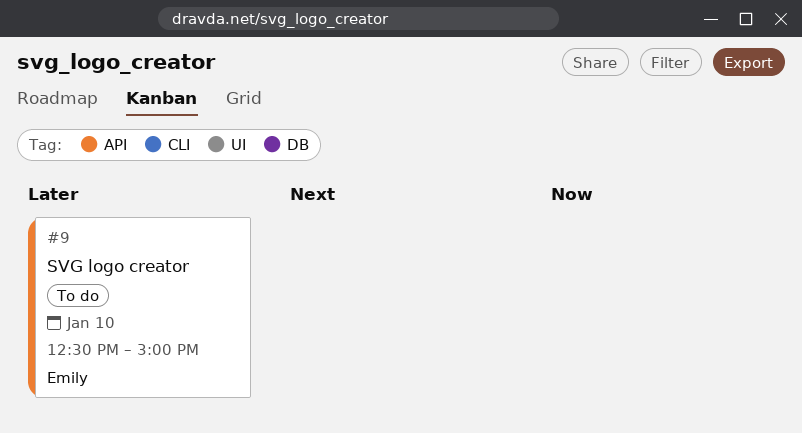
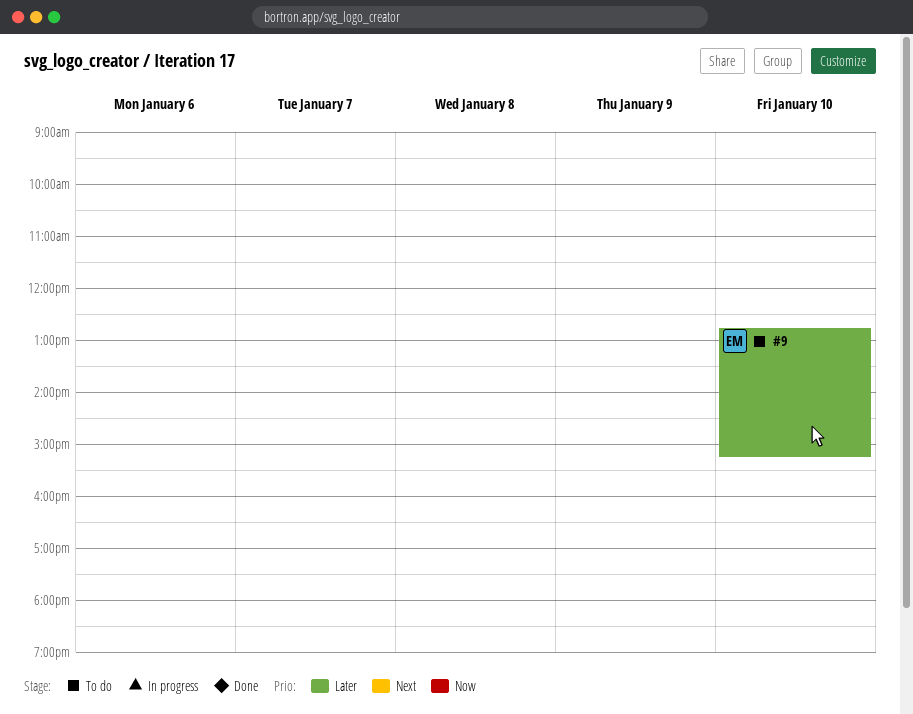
#9, begins: 12:30 -> 12:45
#9, ends: 15:00 -> 15:15

